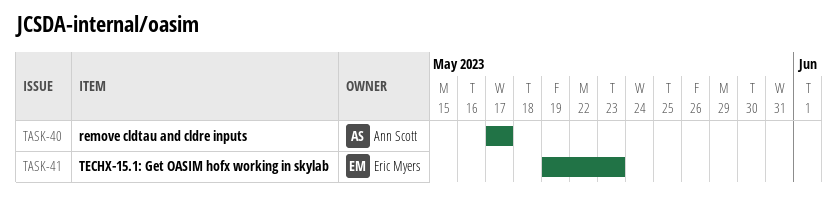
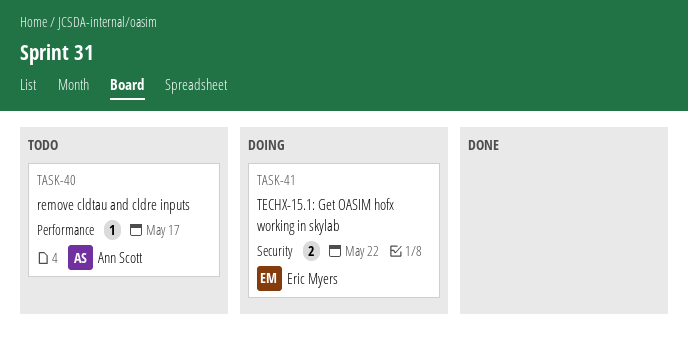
TASK-41, due: May 23 -> May 22

